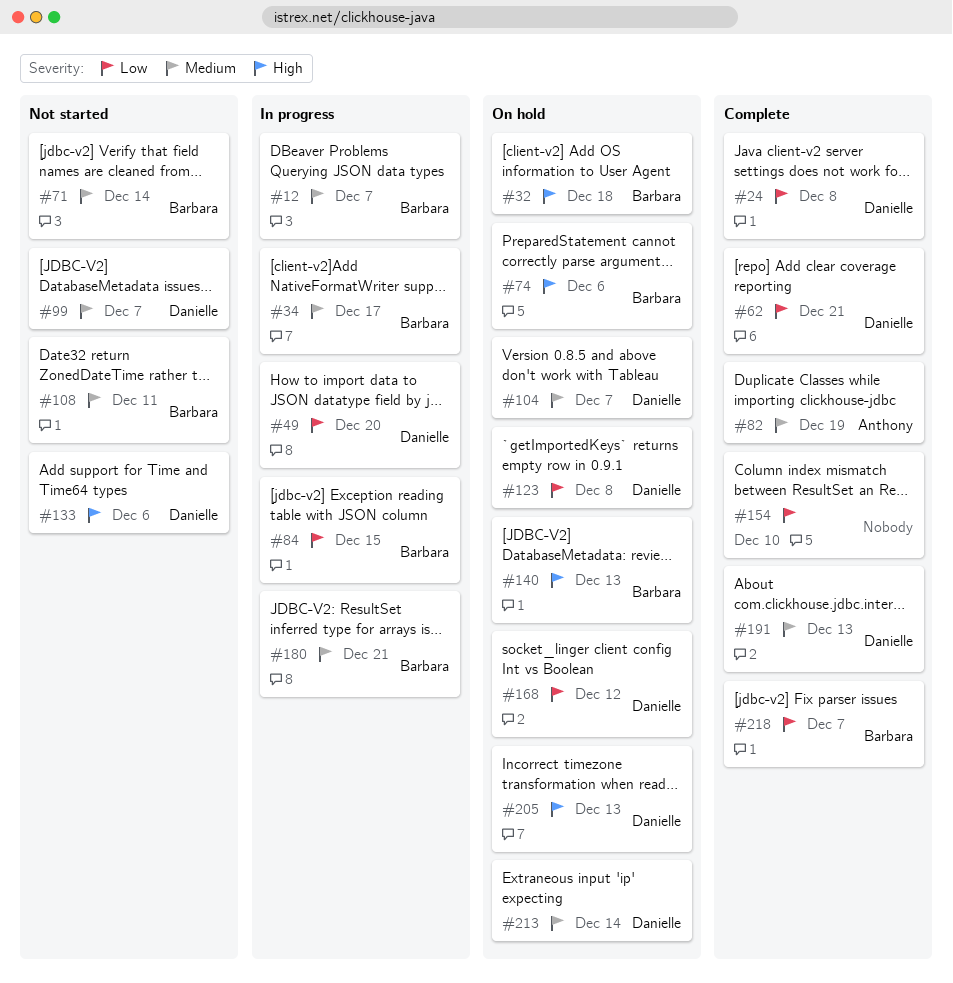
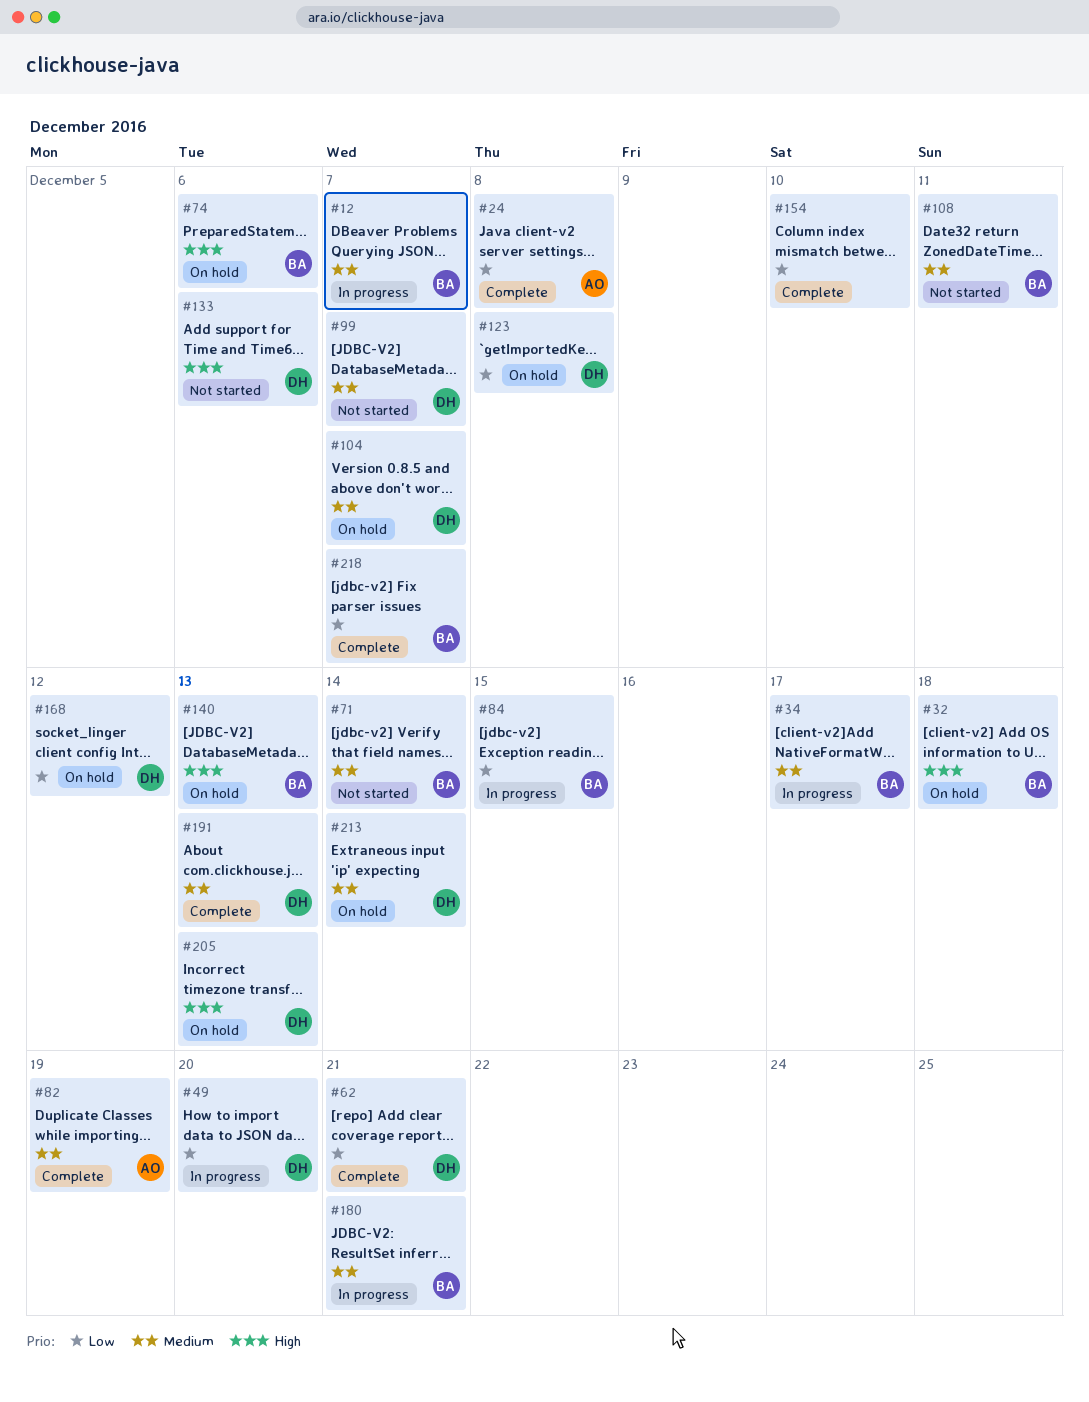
#24, owner: Danielle -> Anthony

